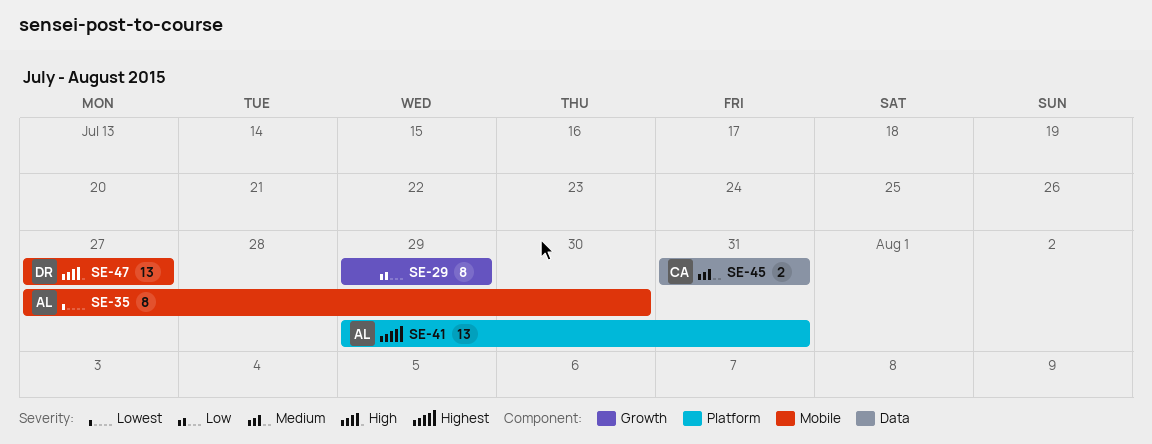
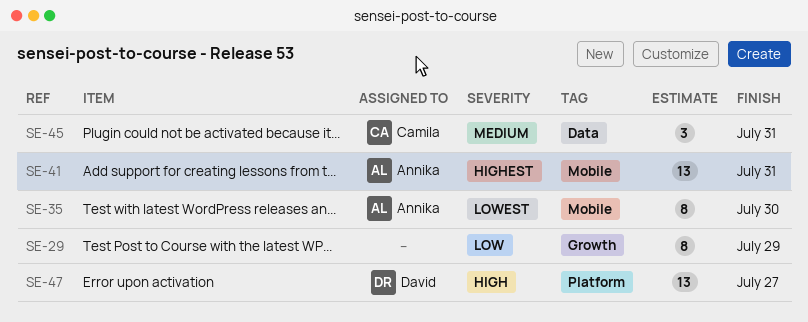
SE-41, label: Platform -> Mobile
SE-45, estimate: 2 -> 3
SE-47, label: Mobile -> Platform

